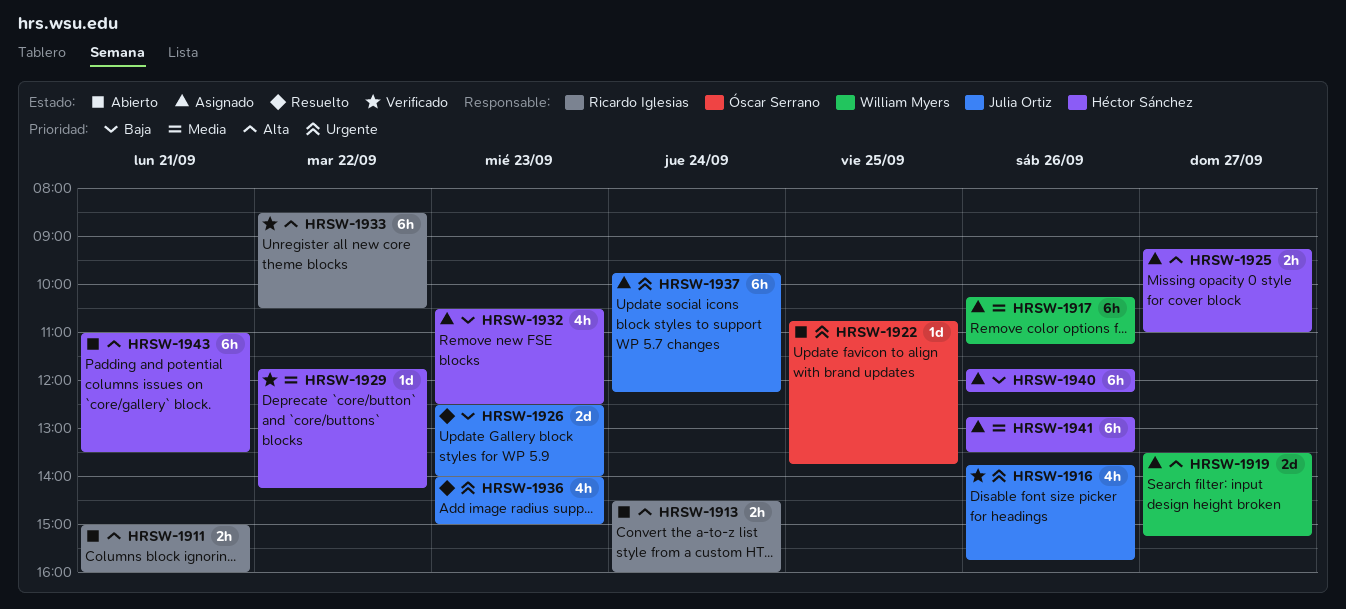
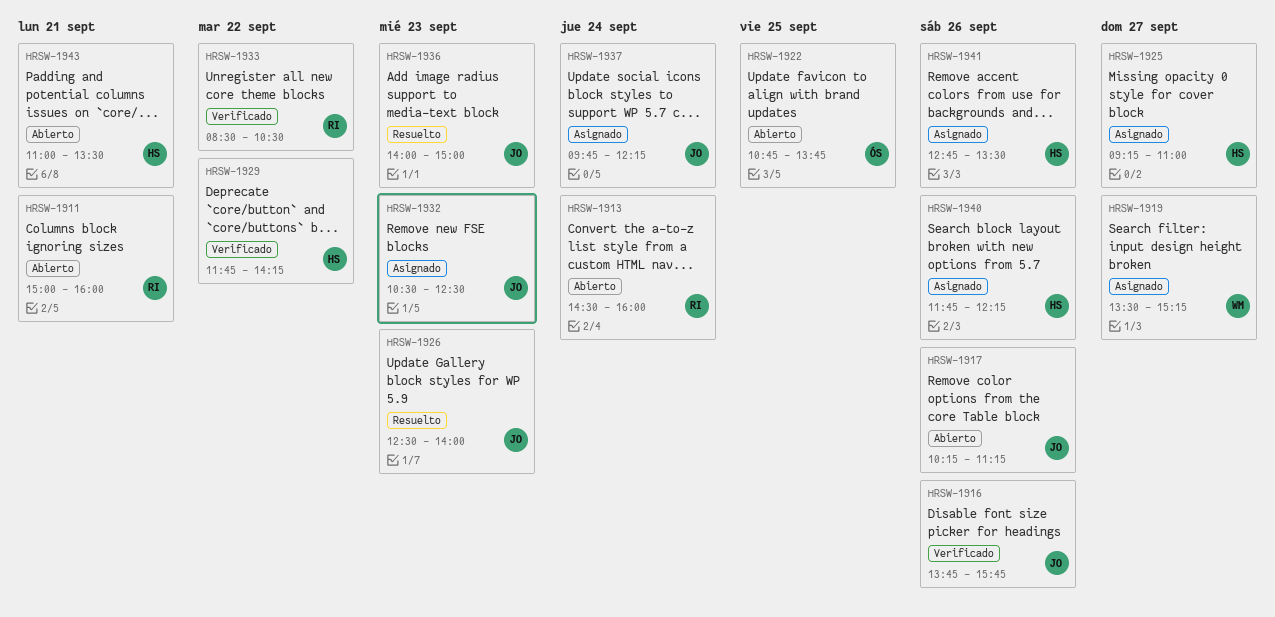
HRSW-1917, status: Asignado -> Abierto
HRSW-1917, owner: William Myers -> Julia Ortiz
HRSW-1932, owner: Héctor Sánchez -> Julia Ortiz

